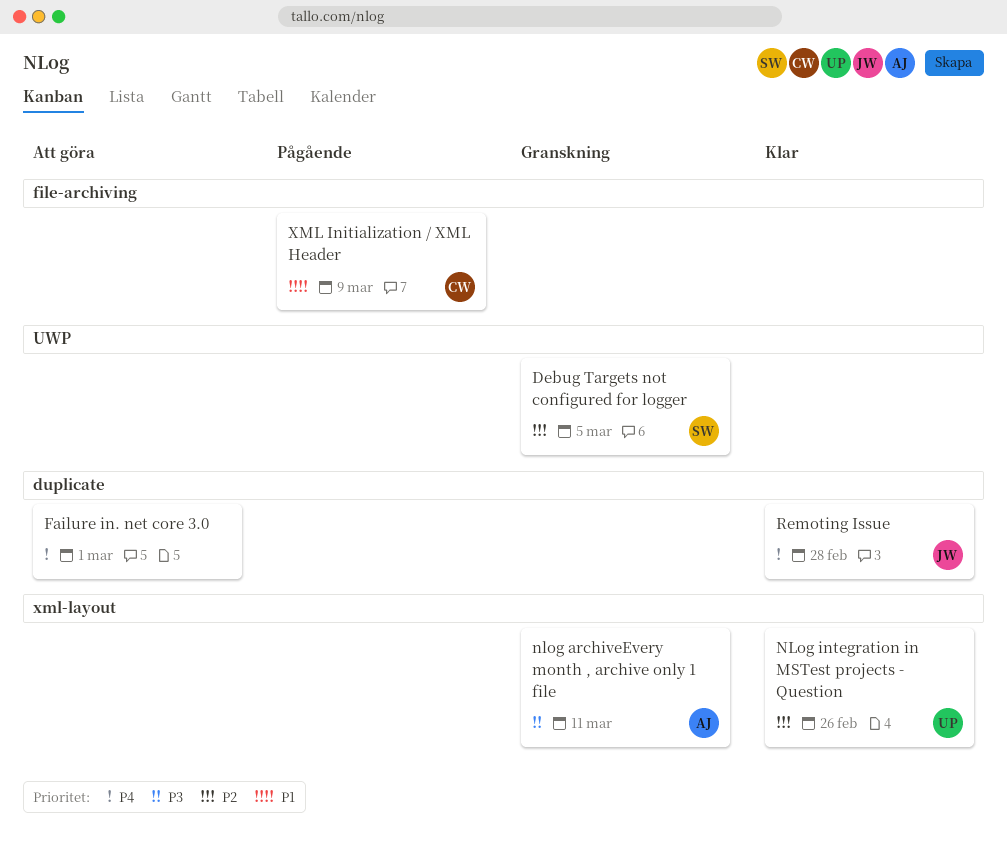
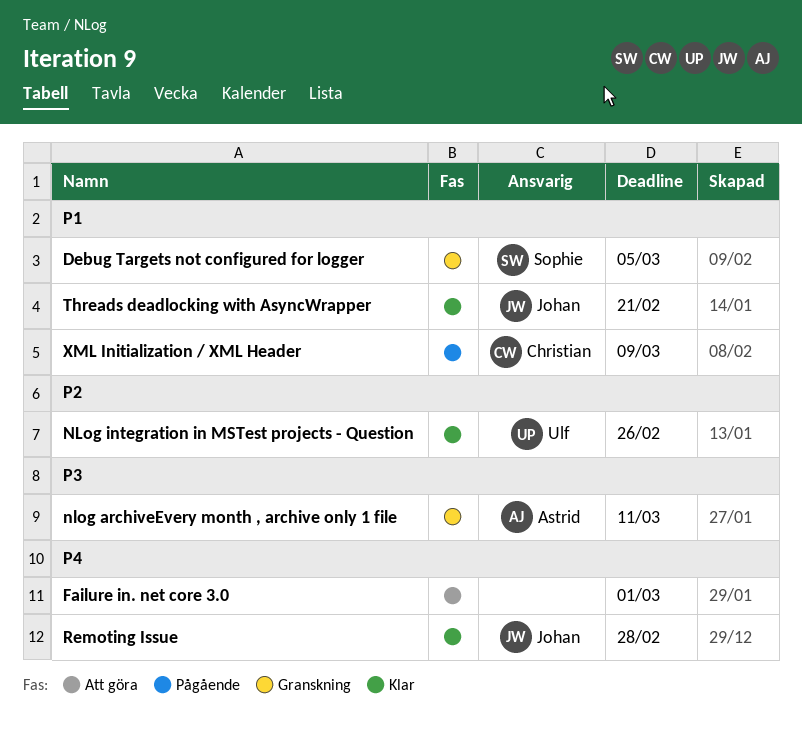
Debug Targets not configured for logger, priority: P2 -> P1
Threads deadlocking with AsyncWrapper: none -> present

